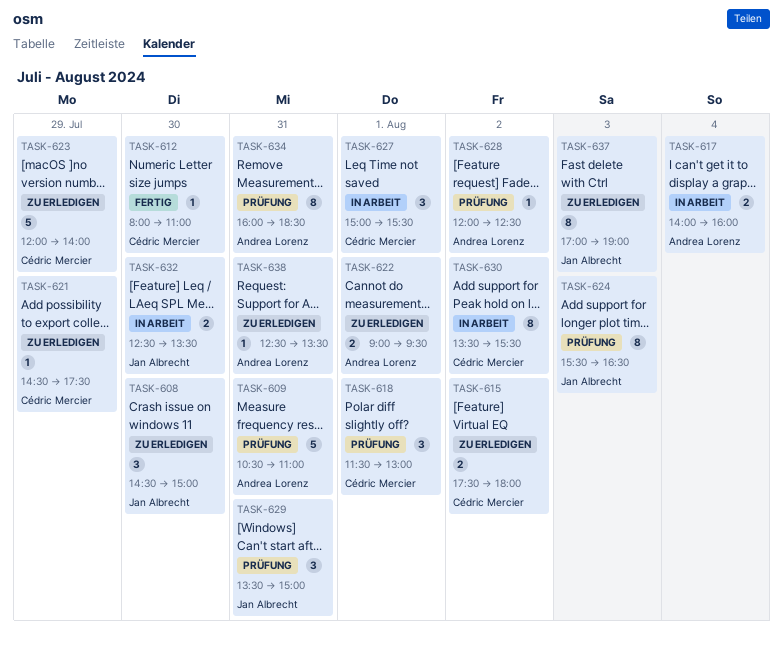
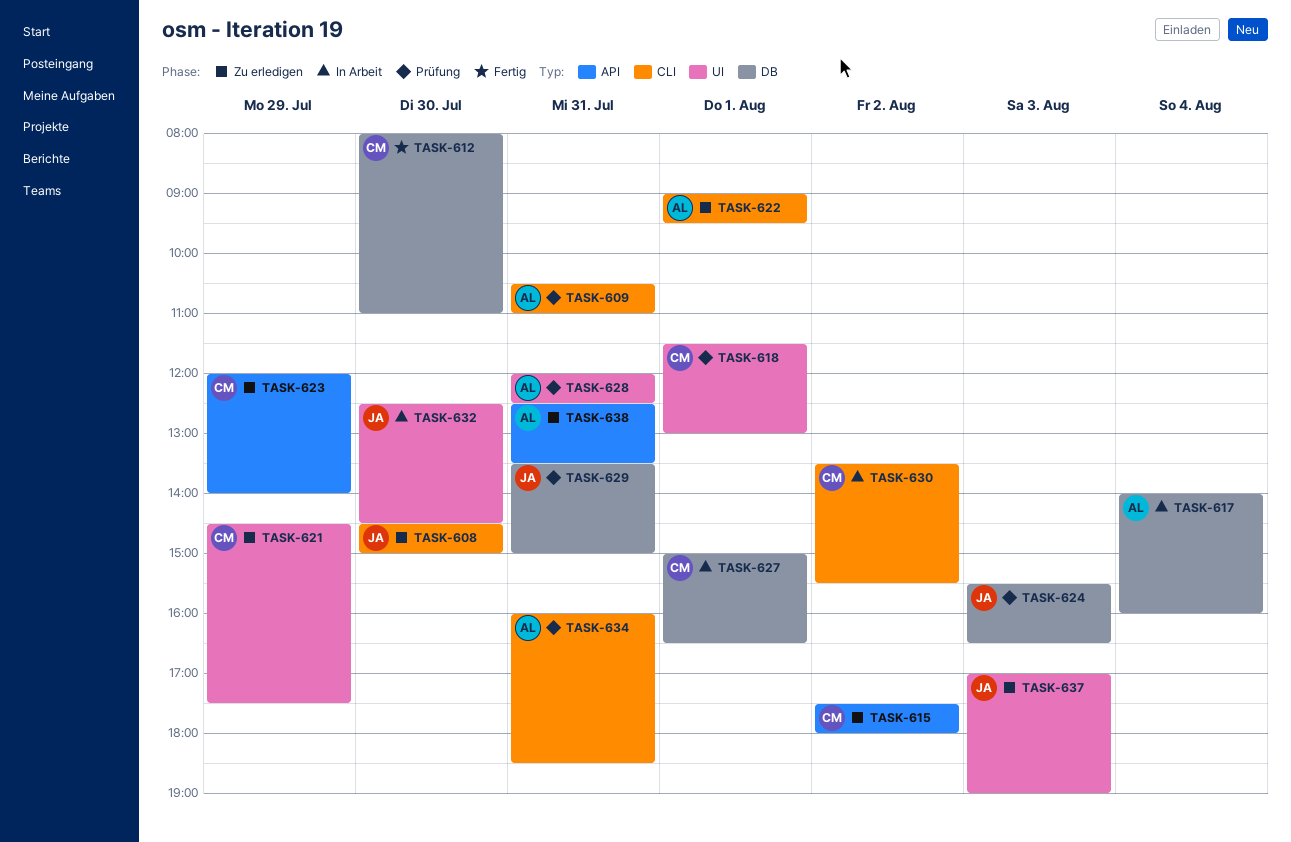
TASK-627, ends: 15:30 -> 16:30
TASK-628, day: Aug 2 -> Jul 31
TASK-632, ends: 13:30 -> 14:30

